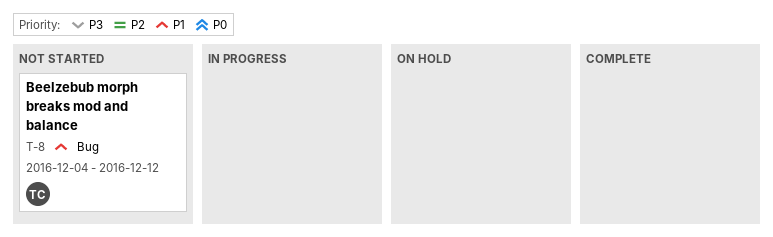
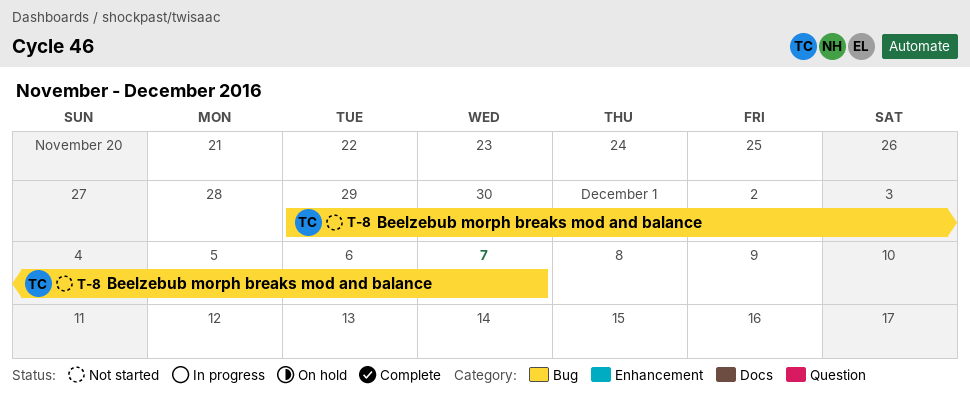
T-8, start: Dec 4 -> Nov 29
T-8, due: Dec 12 -> Dec 7

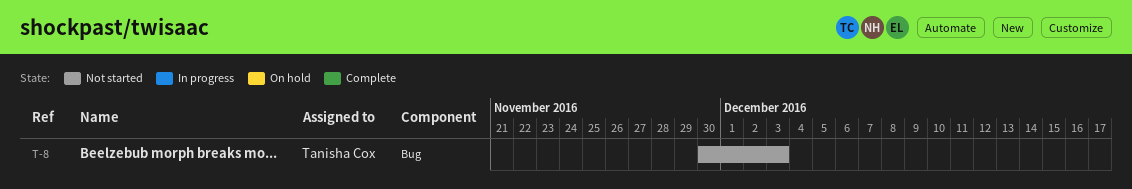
T-8, start: Nov 29 -> Nov 30
T-8, due: Dec 7 -> Dec 3

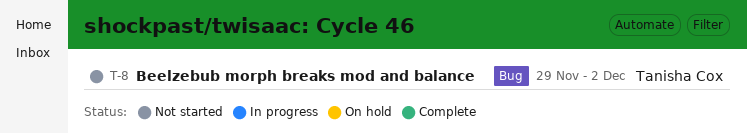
T-8, start: Nov 30 -> Nov 29
T-8, due: Dec 3 -> Dec 2

